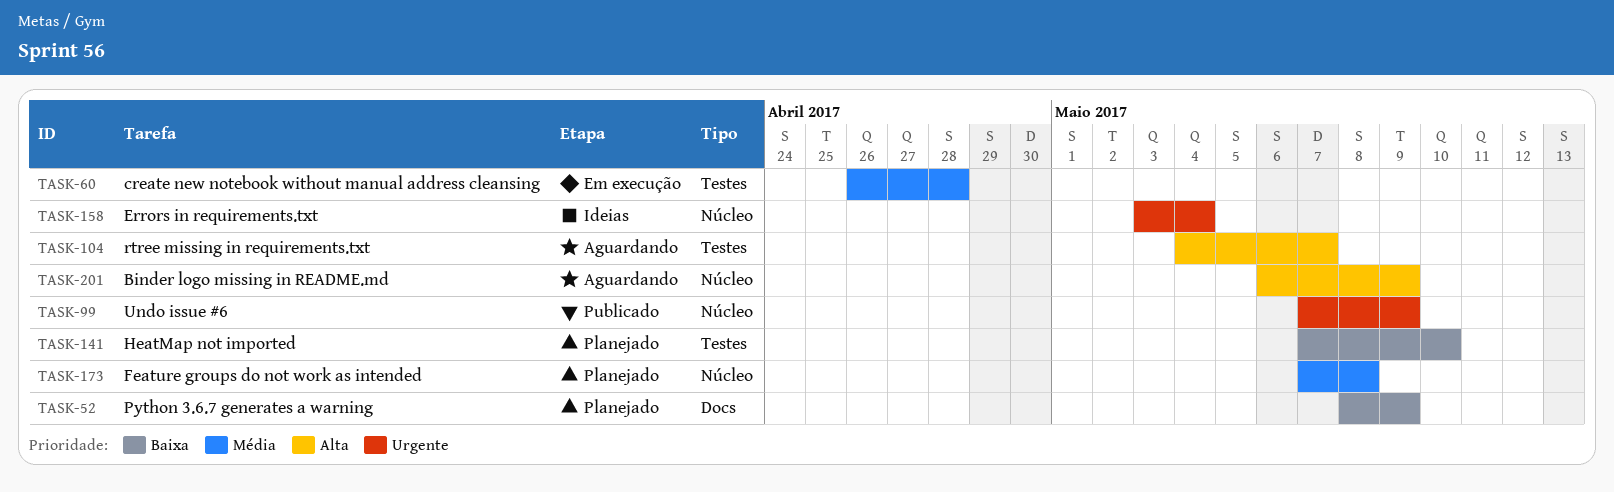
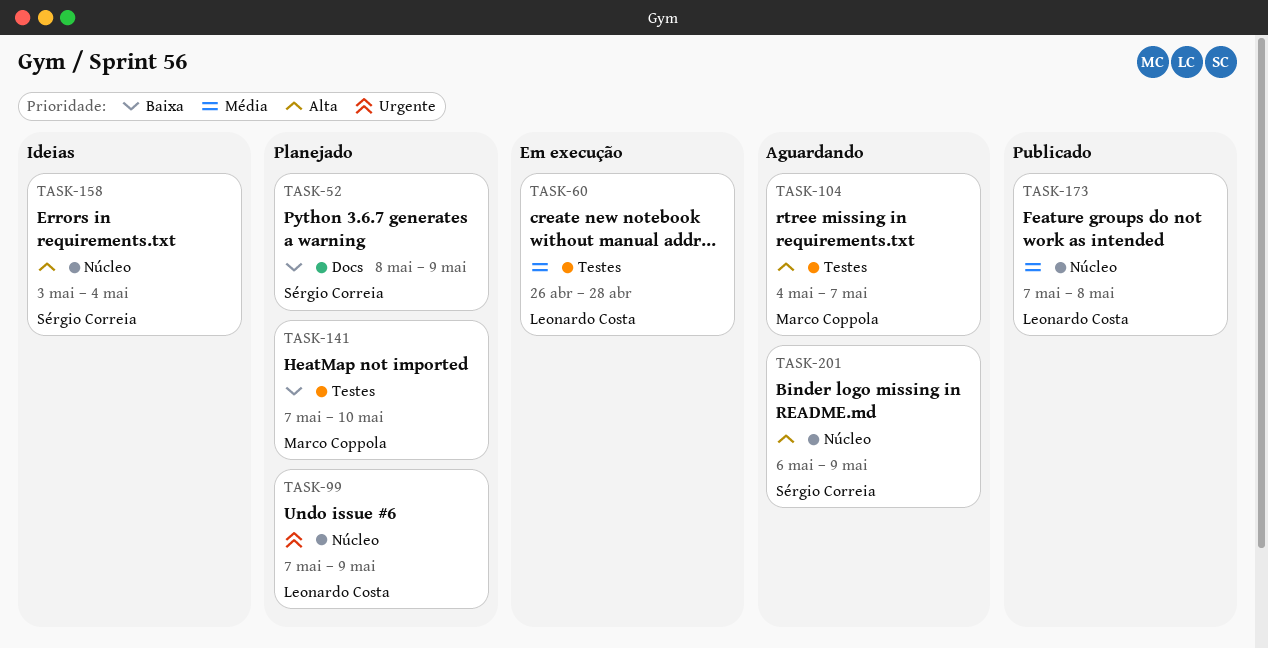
TASK-99, status: Publicado -> Planejado
TASK-158, priority: Urgente -> Alta
TASK-173, status: Planejado -> Publicado

